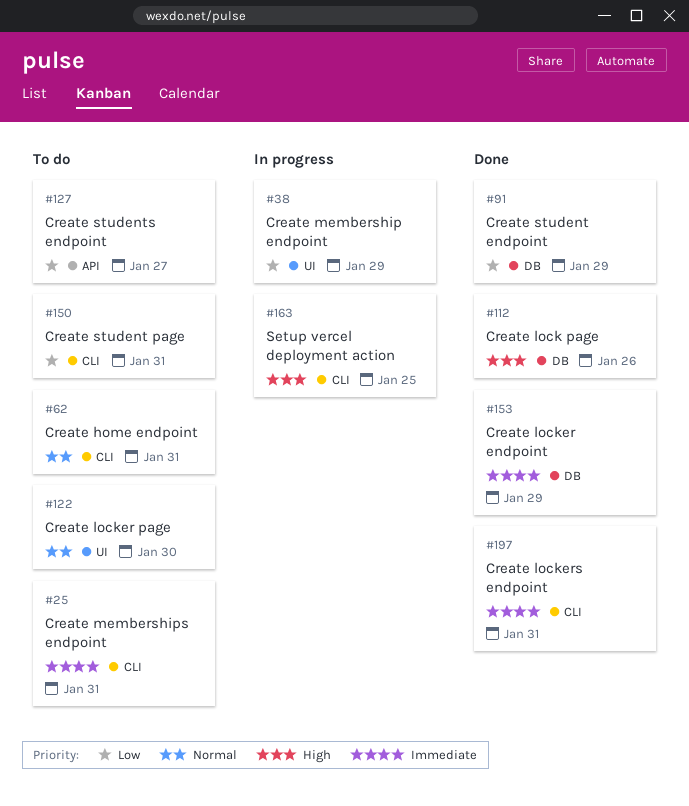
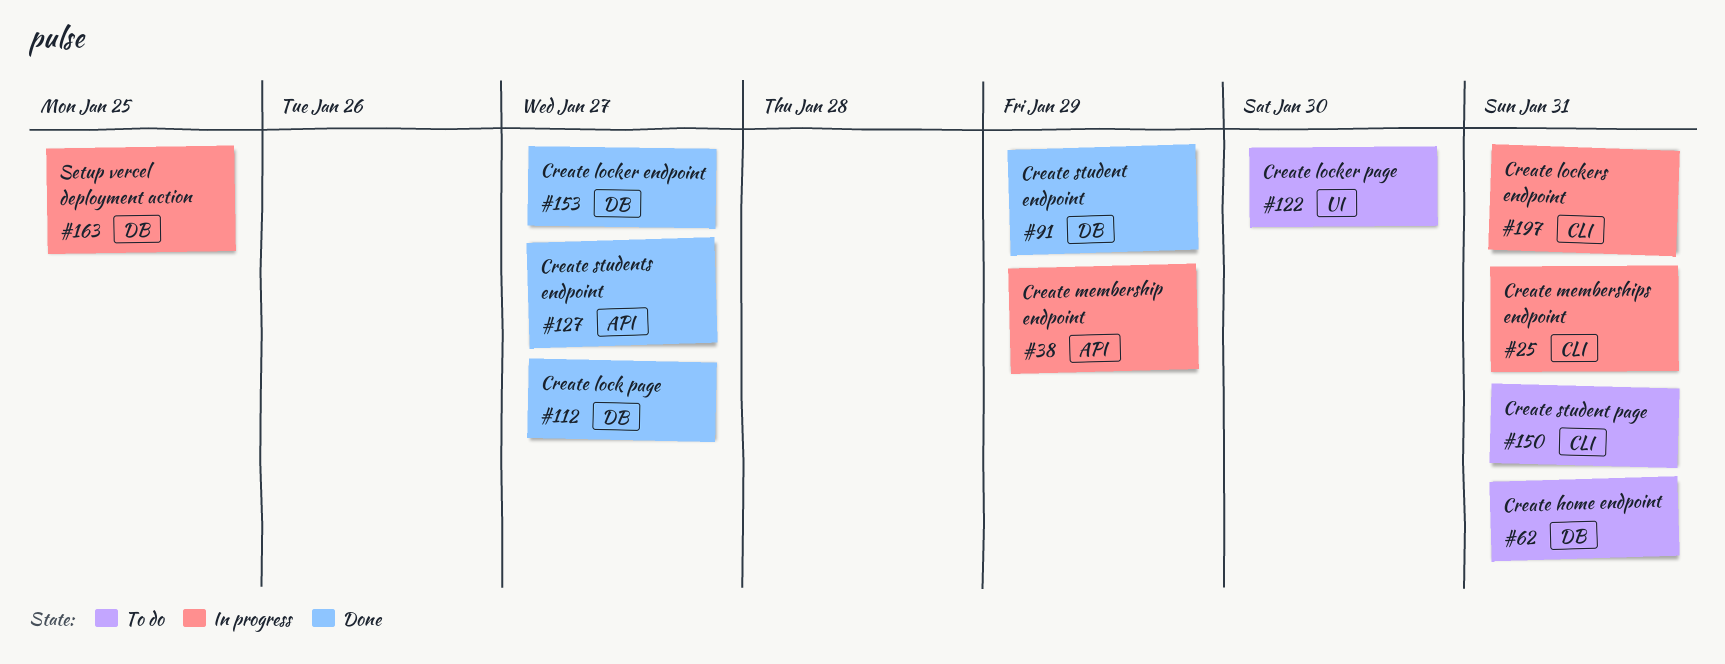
#25, status: To do -> In progress
#38, label: UI -> API
#62, label: CLI -> DB
#112, due: Jan 26 -> Jan 27
#127, status: To do -> Done
#153, due: Jan 29 -> Jan 27
#163, label: CLI -> DB
#197, status: Done -> In progress

